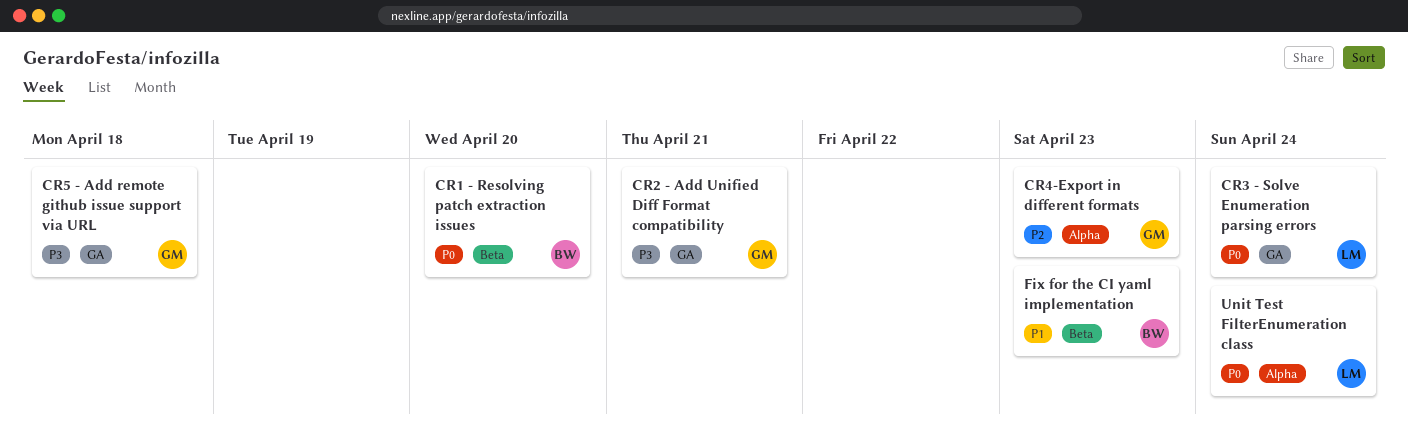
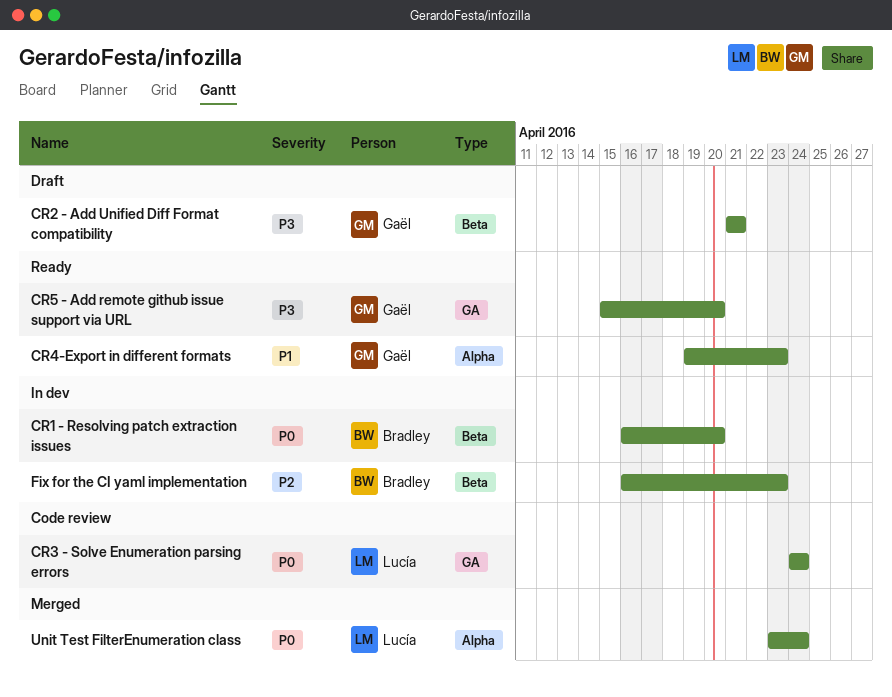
CR2 - Add Unified Diff Format compatibility, label: GA -> Beta
CR4-Export in different formats, priority: P2 -> P1
CR5 - Add remote github issue support via URL, due: Apr 18 -> Apr 20
Fix for the CI yaml implementation, priority: P1 -> P2

